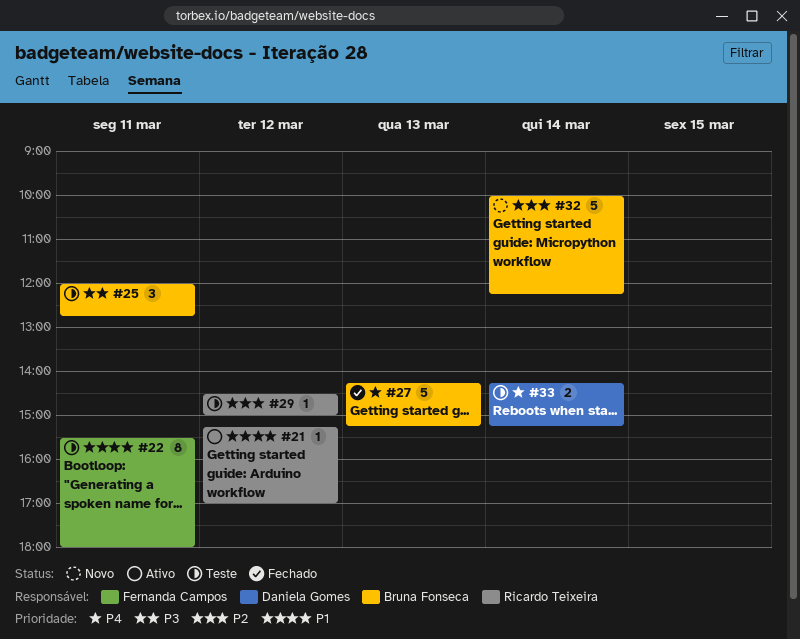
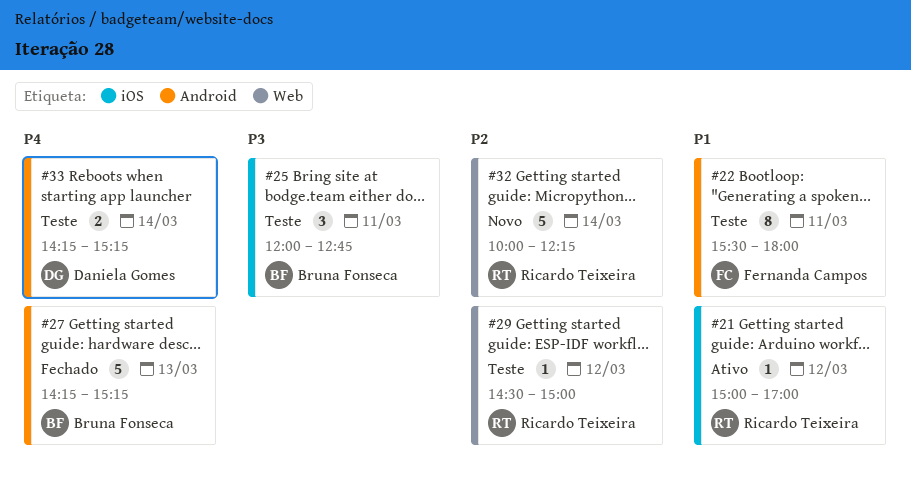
#21, begins: 15:15 -> 15:00
#32, owner: Bruna Fonseca -> Ricardo Teixeira

